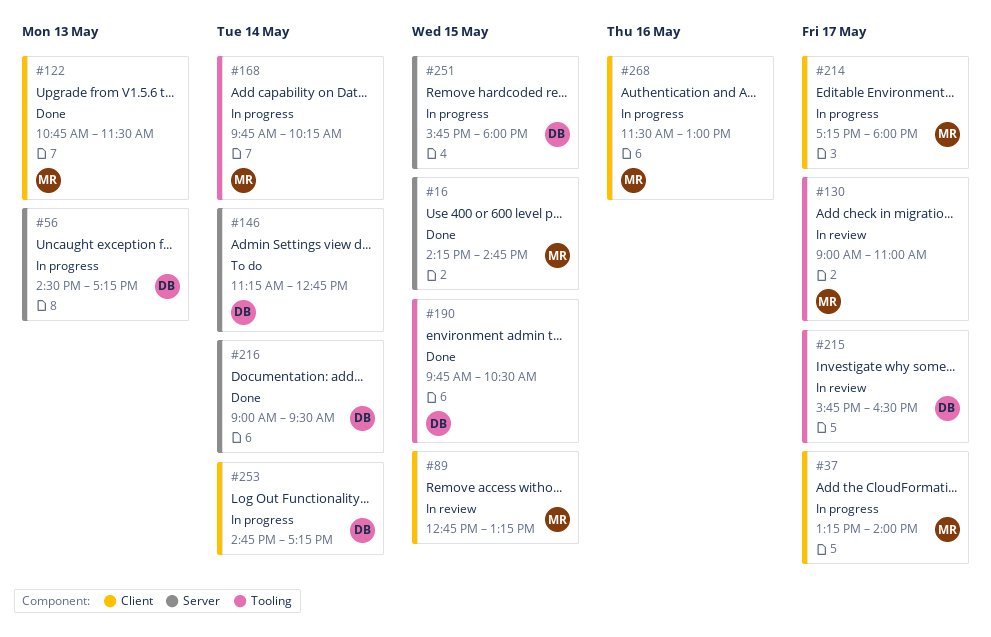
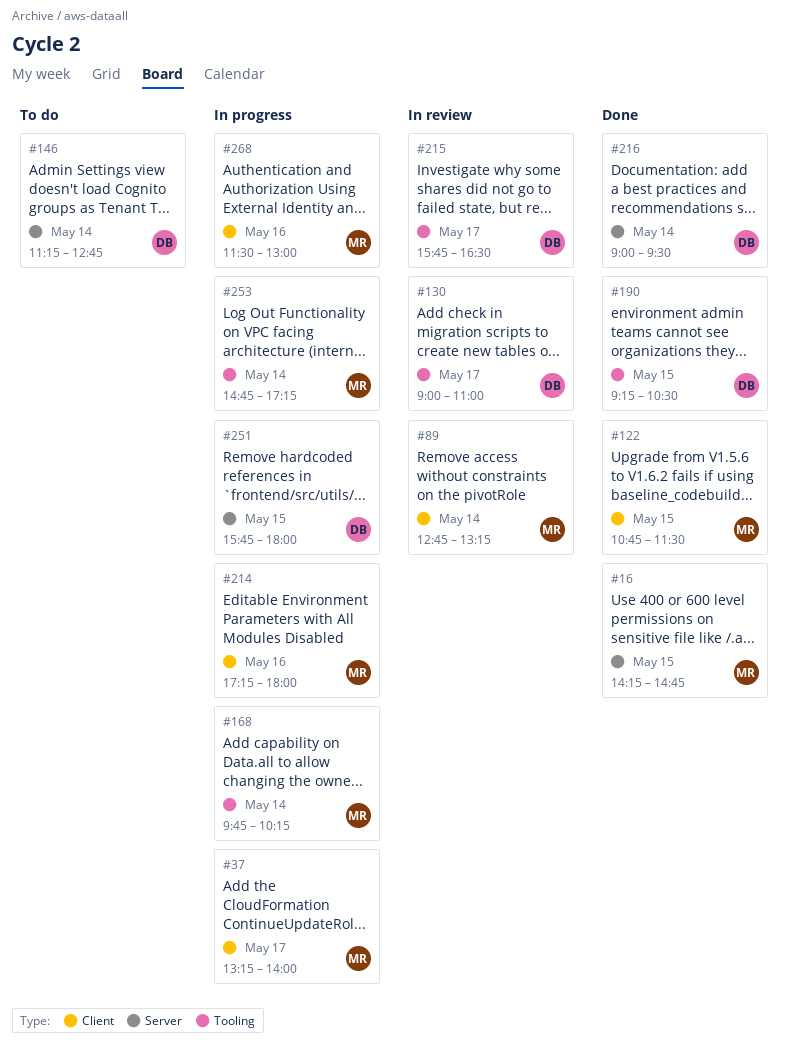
#56: present -> none
#89, day: May 15 -> May 14
#122, day: May 13 -> May 15
#130, owner: MR -> DB
#190, begins: 09:45 -> 09:15
#214, day: May 17 -> May 16
#253, owner: DB -> MR
#253, label: Client -> Tooling

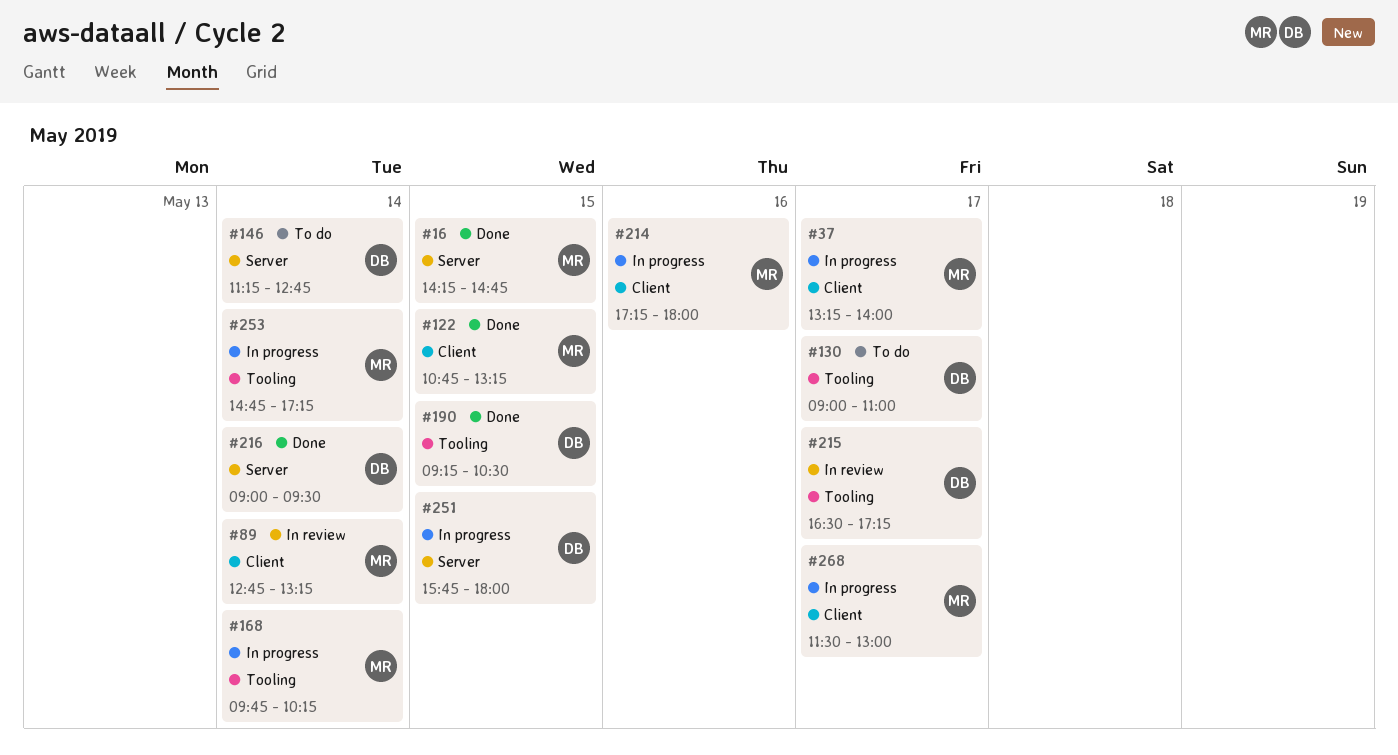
#122, ends: 11:30 -> 13:15
#130, status: In review -> To do
#215, begins: 15:45 -> 16:30
#215, ends: 16:30 -> 17:15
#268, day: May 16 -> May 17

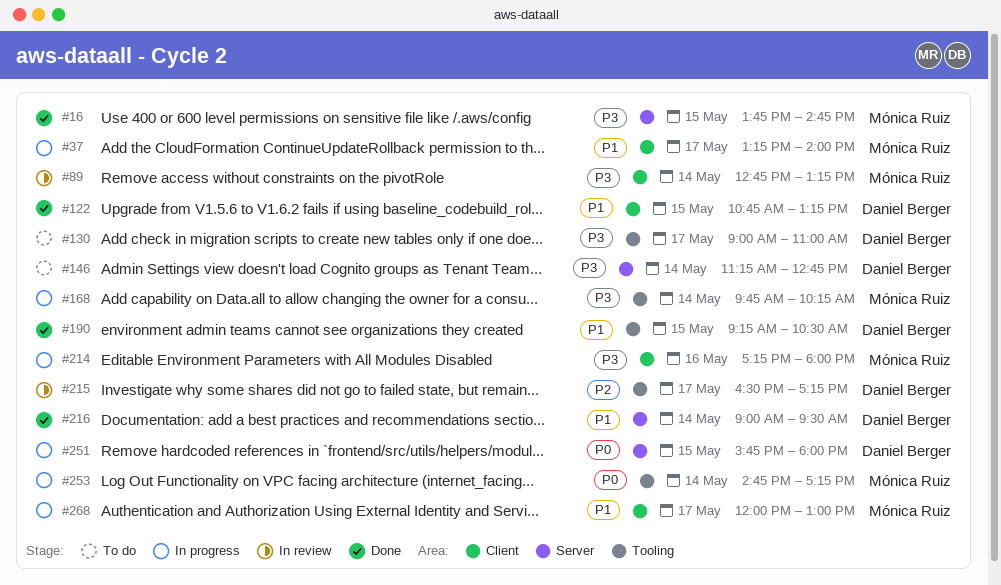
#16, begins: 14:15 -> 13:45
#122, owner: Mónica Ruiz -> Daniel Berger
#268, begins: 11:30 -> 12:00

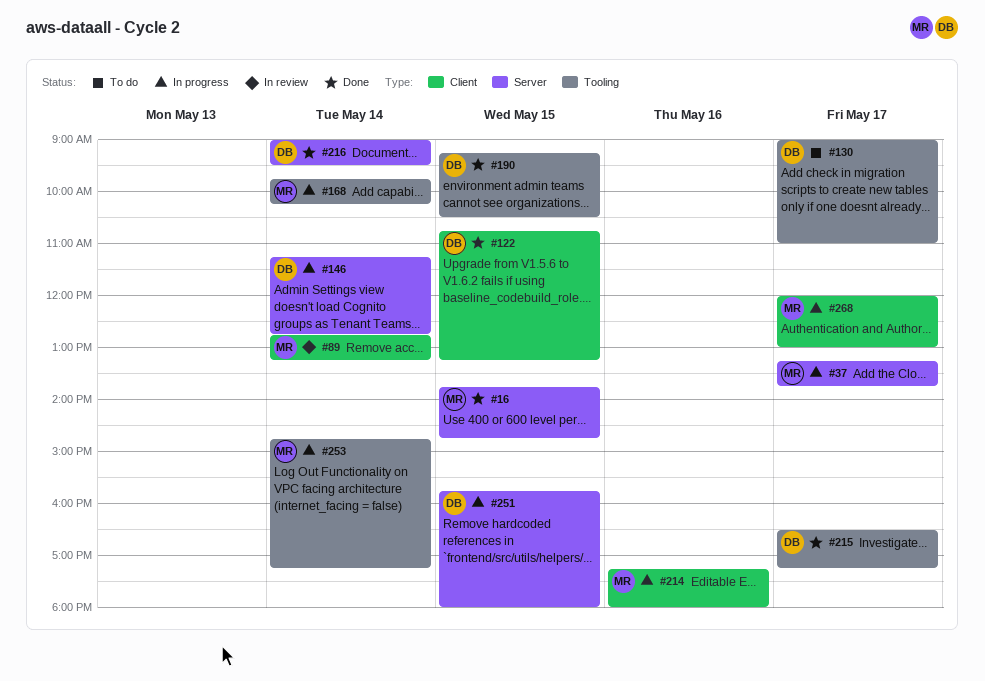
#37, label: Client -> Server
#37, ends: 14:00 -> 13:45
#146, status: To do -> In progress
#215, status: In review -> Done

